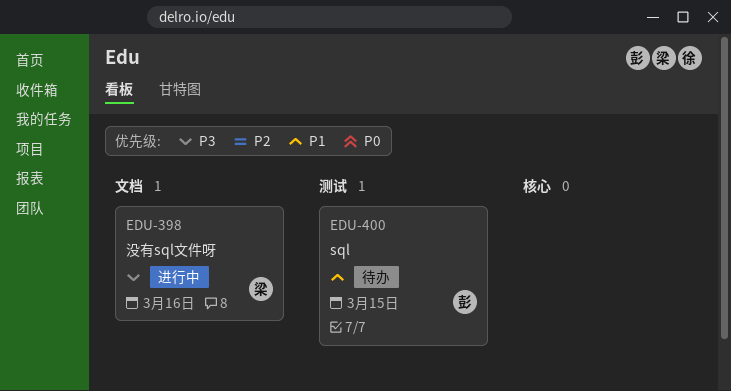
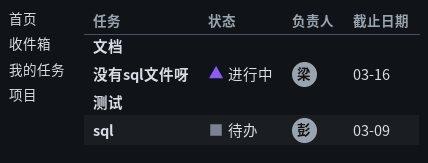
sql, due: Mar 15 -> Mar 9

